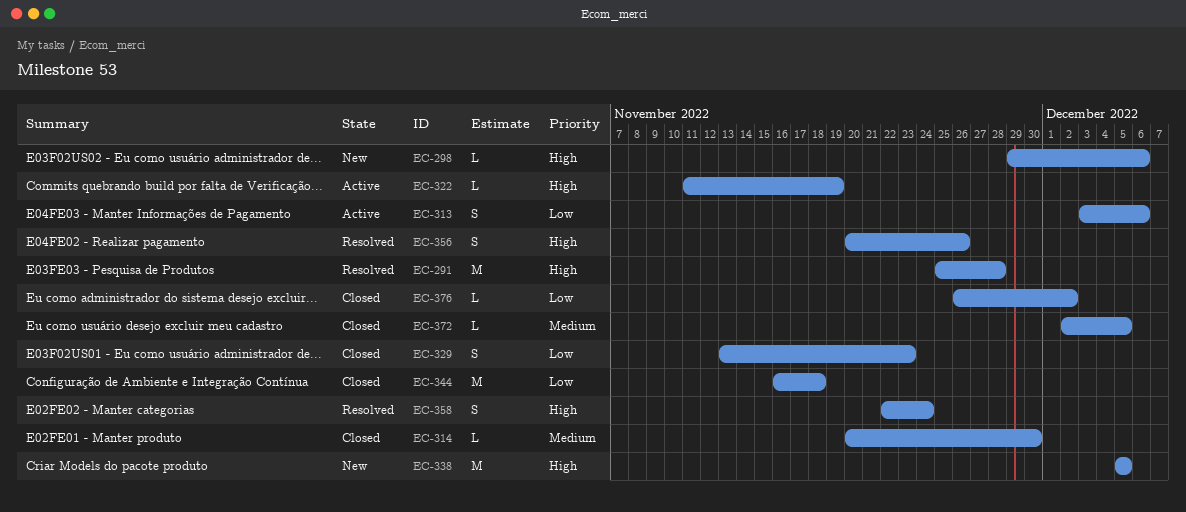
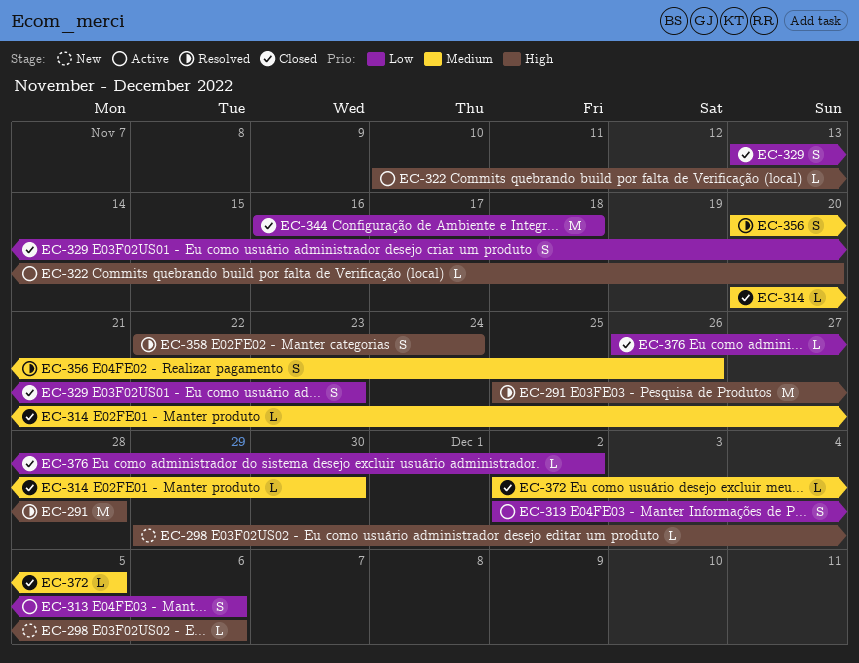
EC-313, start: Dec 3 -> Dec 2
EC-322, start: Nov 11 -> Nov 10
EC-322, due: Nov 19 -> Nov 20
EC-338: present -> none
EC-356, priority: High -> Medium

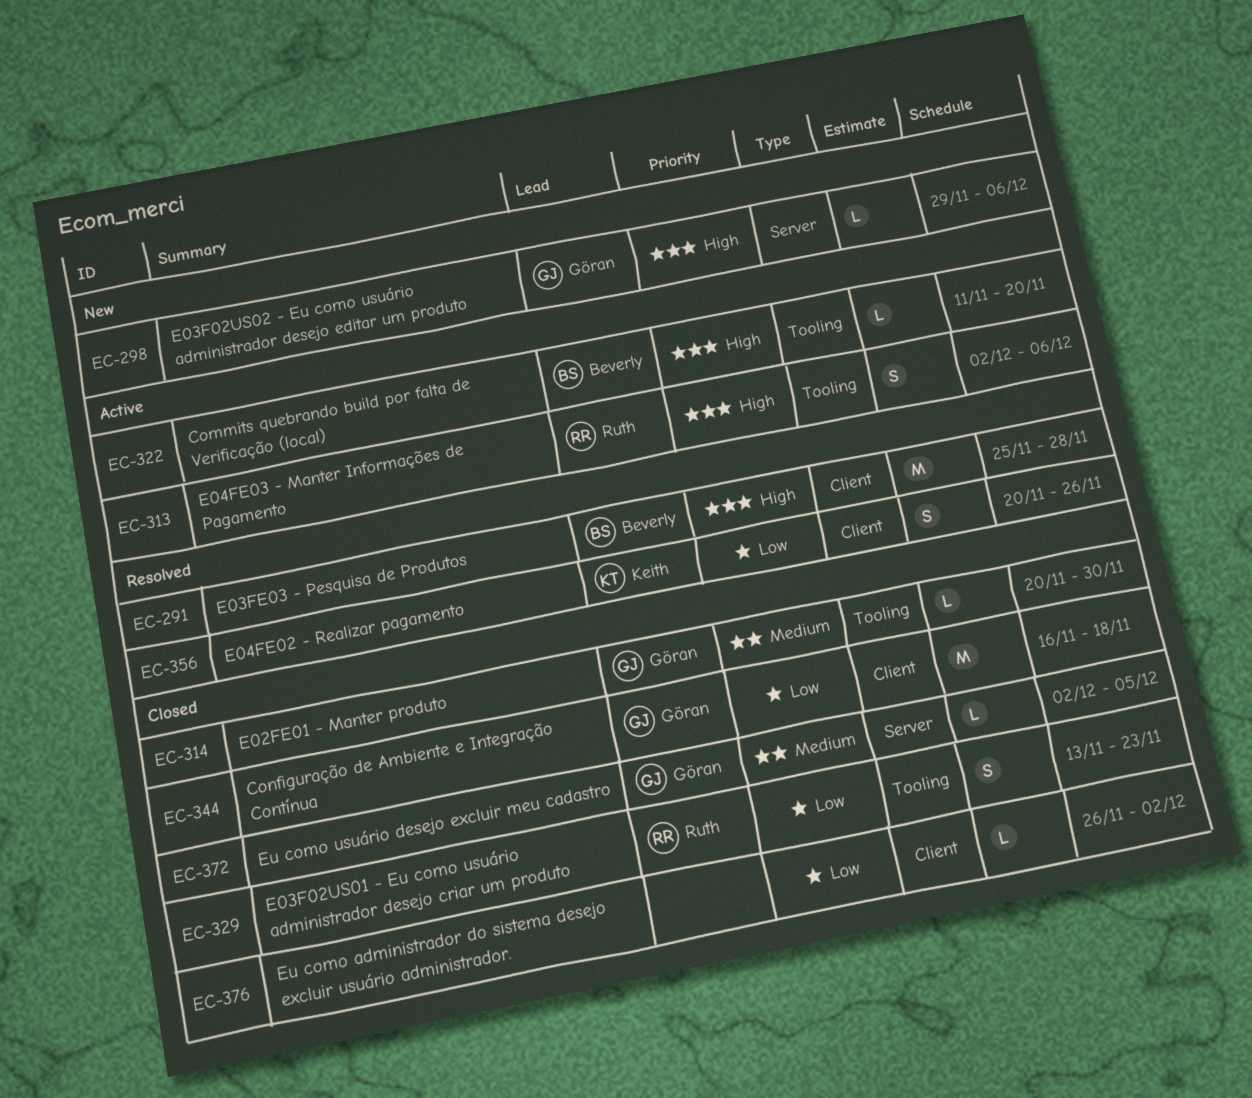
EC-313, priority: Low -> High
EC-322, start: Nov 10 -> Nov 11
EC-356, priority: Medium -> Low
EC-358: present -> none

